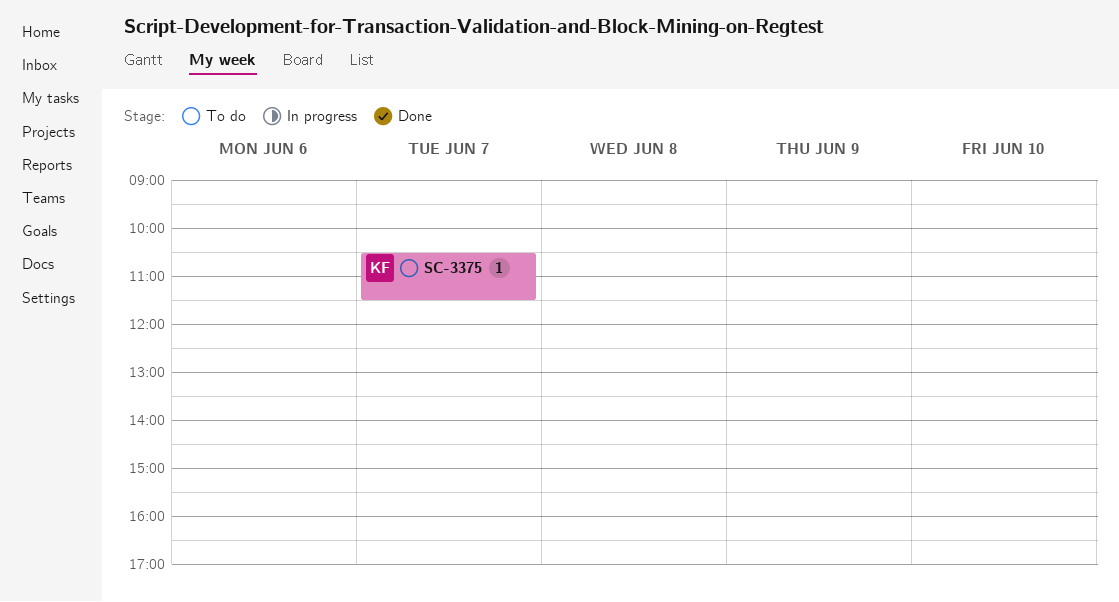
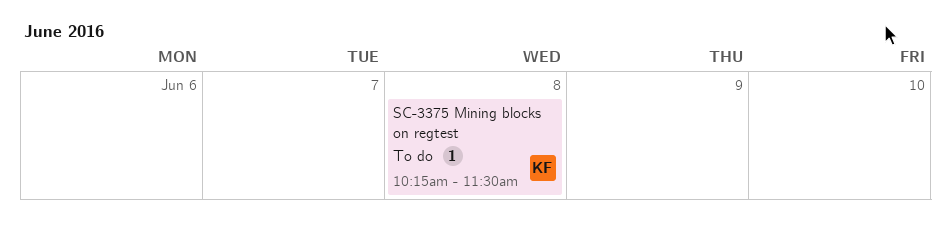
SC-3375, day: Jun 7 -> Jun 8
SC-3375, begins: 10:30 -> 10:15

